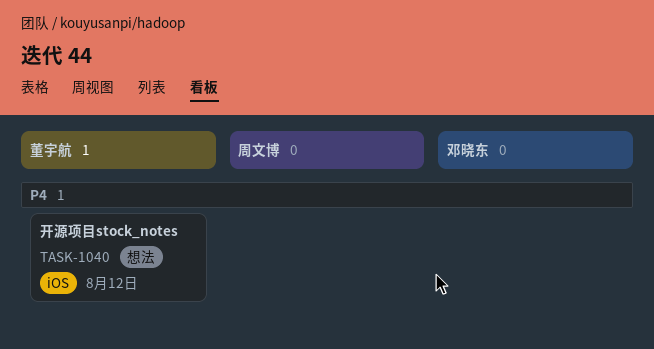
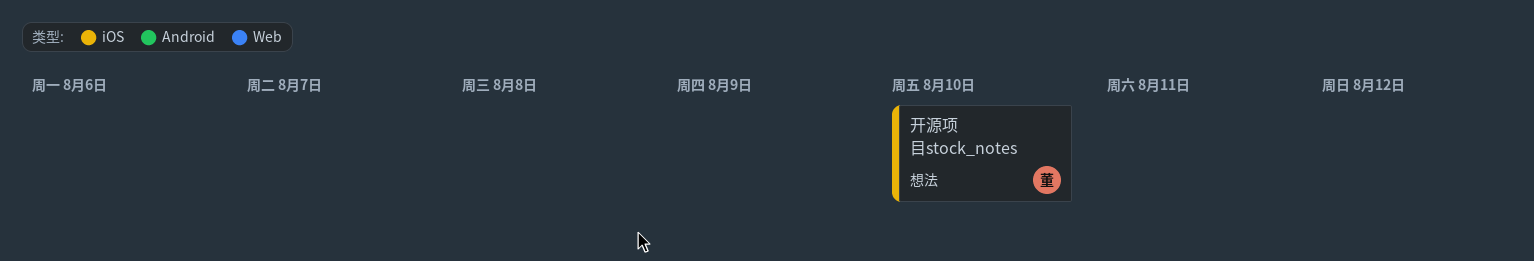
开源项目stock_notes, due: Aug 12 -> Aug 10

